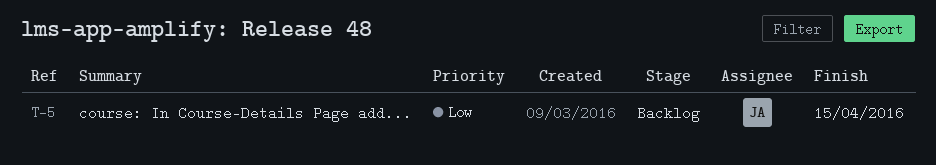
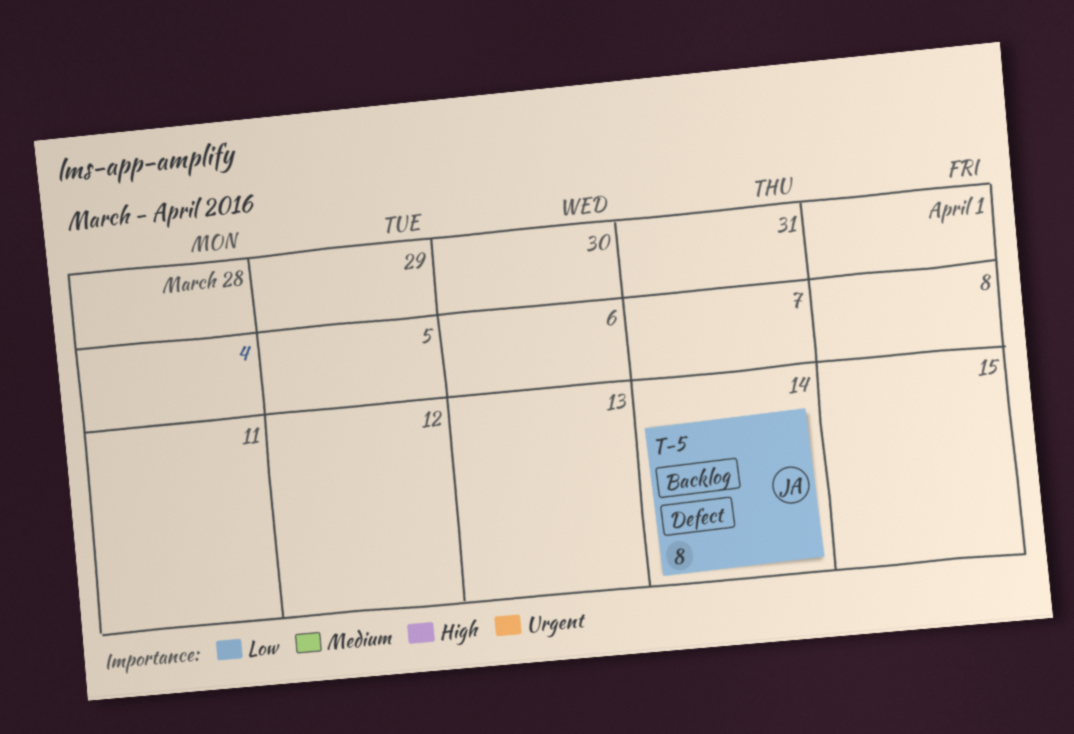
T-5, due: Apr 15 -> Apr 14

